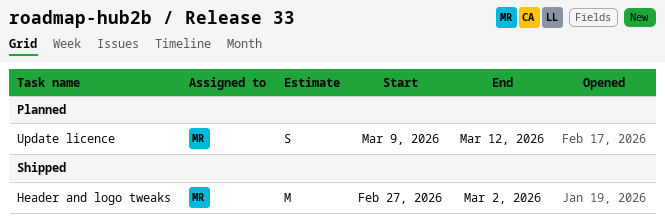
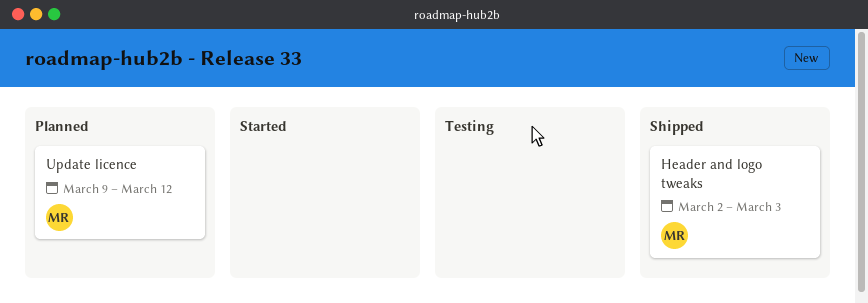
Header and logo tweaks, start: Feb 27 -> Mar 2
Header and logo tweaks, due: Mar 2 -> Mar 3

